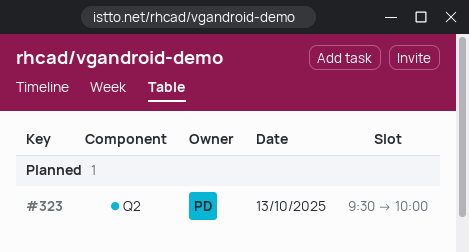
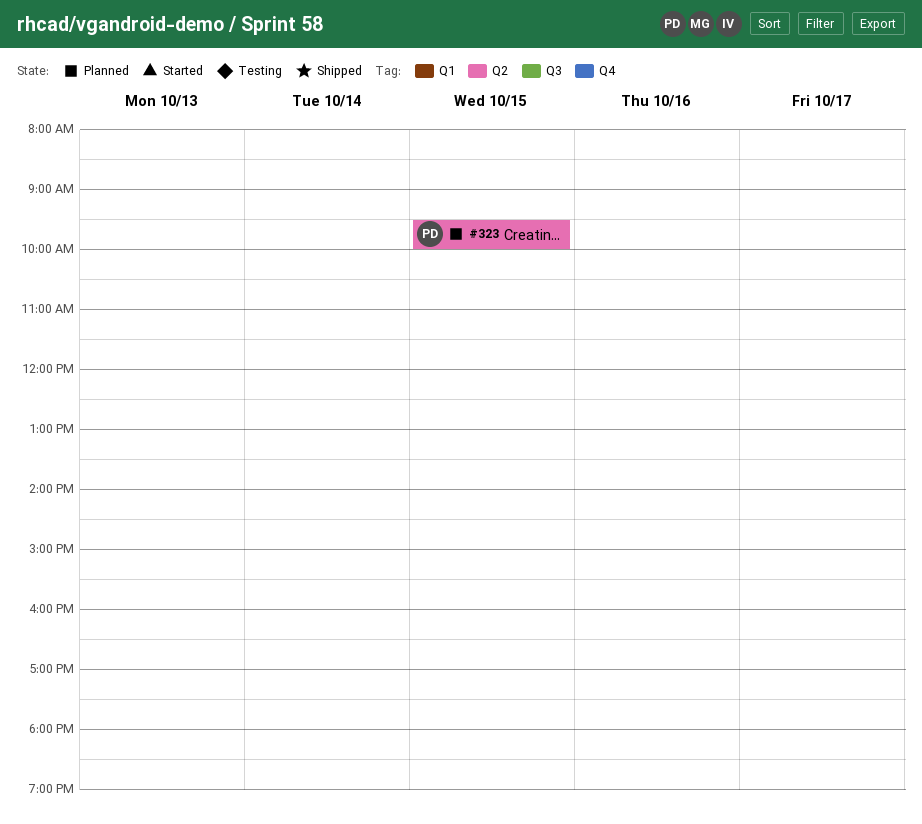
#323, day: Oct 13 -> Oct 15

